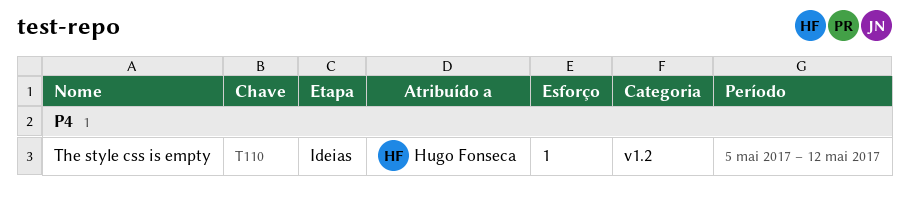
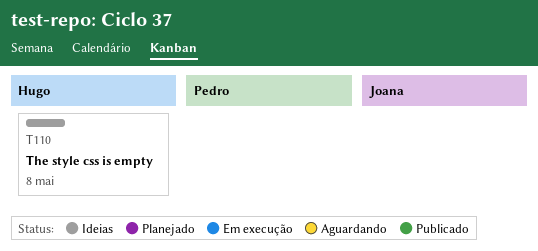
T110, due: May 12 -> May 8

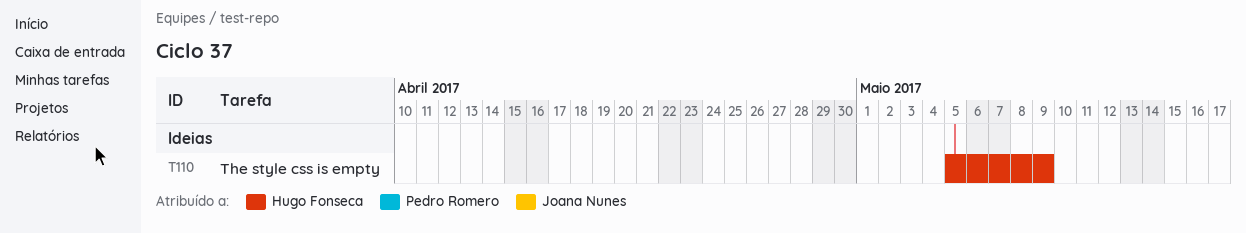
T110, due: May 8 -> May 9

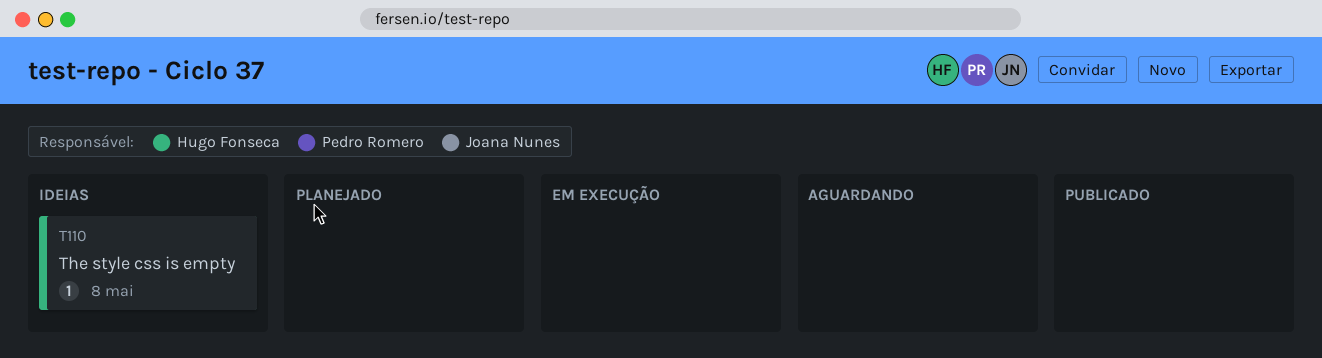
T110, due: May 9 -> May 8

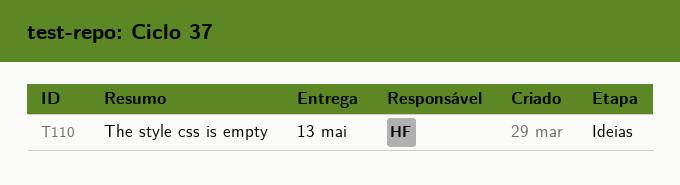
T110, due: May 8 -> May 13

